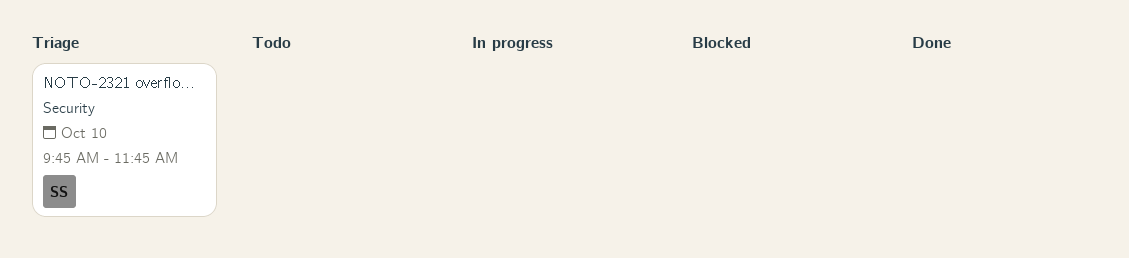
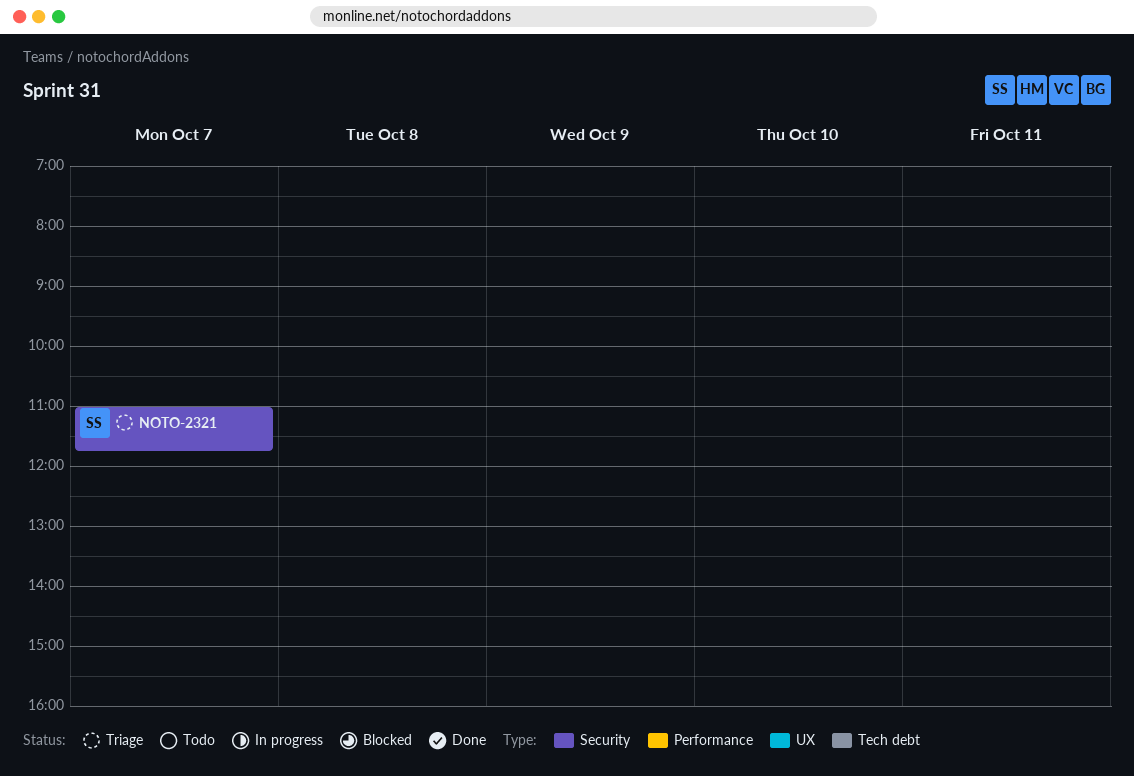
NOTO-2321, day: Oct 10 -> Oct 7
NOTO-2321, begins: 09:45 -> 11:00

